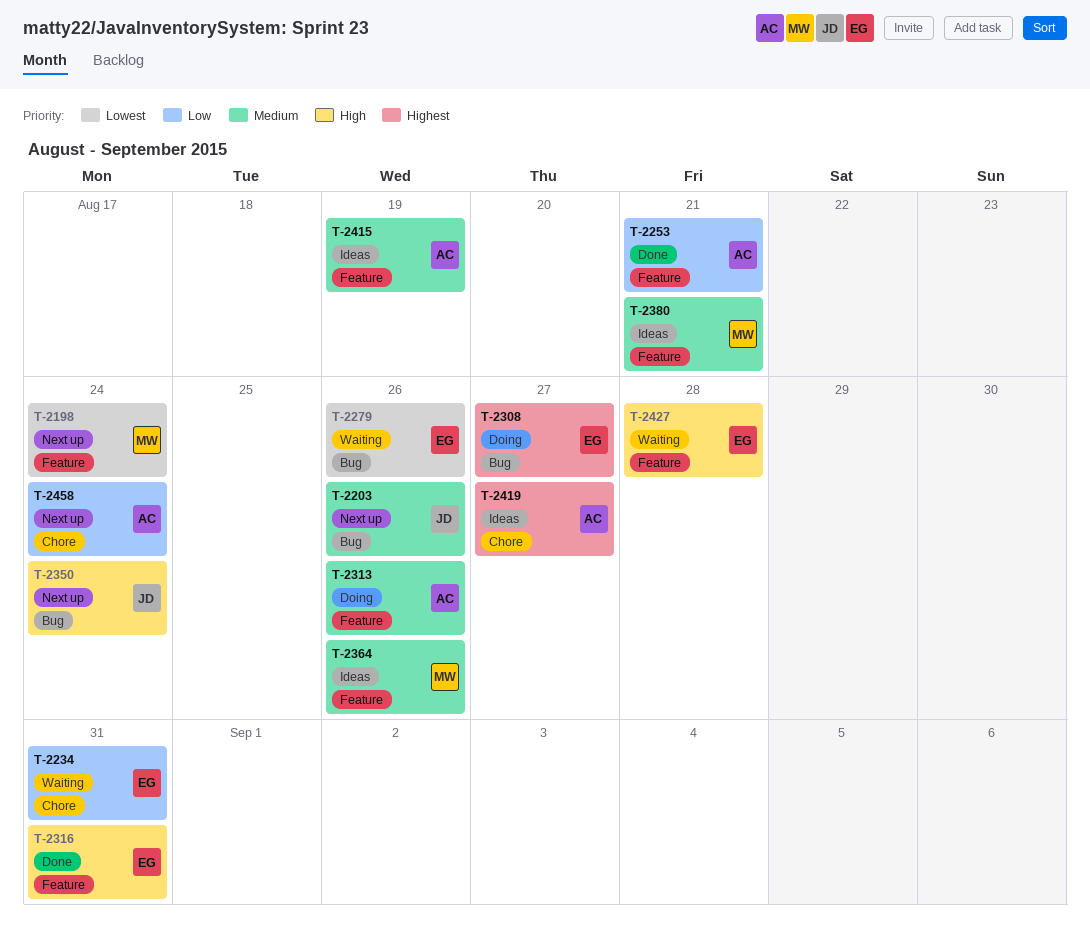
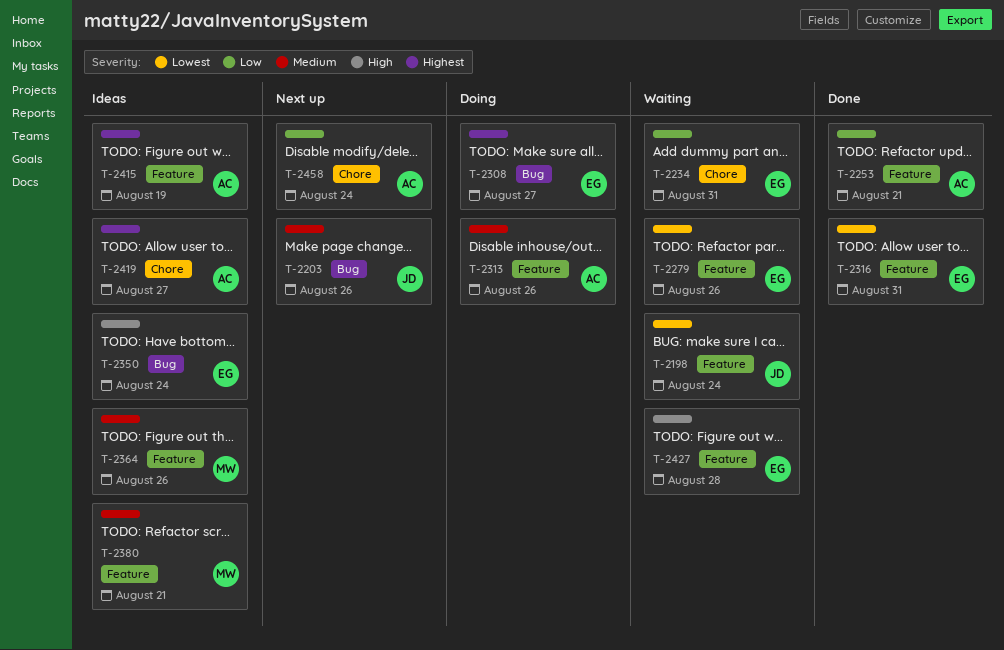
T-2198, status: Next up -> Waiting
T-2198, owner: MW -> JD
T-2279, label: Bug -> Feature
T-2316, priority: High -> Lowest
T-2350, status: Next up -> Ideas
T-2350, owner: JD -> EG
T-2415, priority: Medium -> Highest

